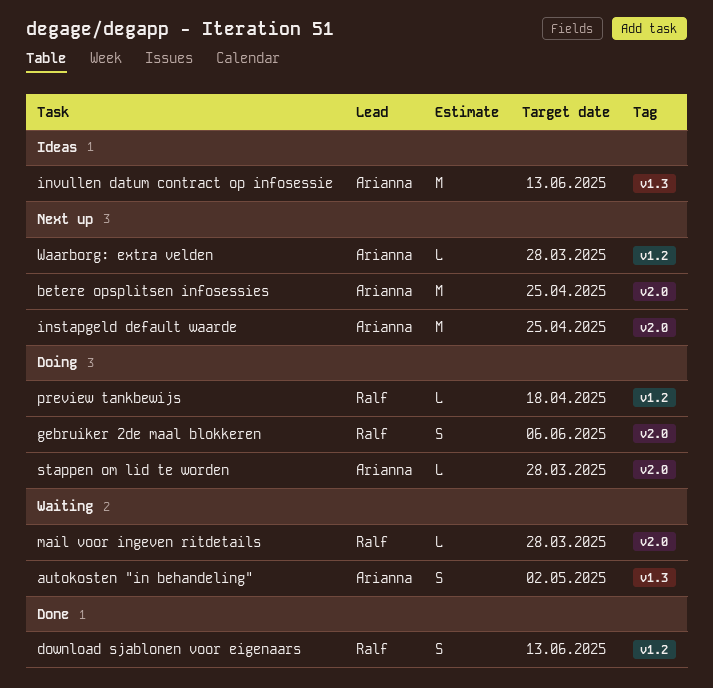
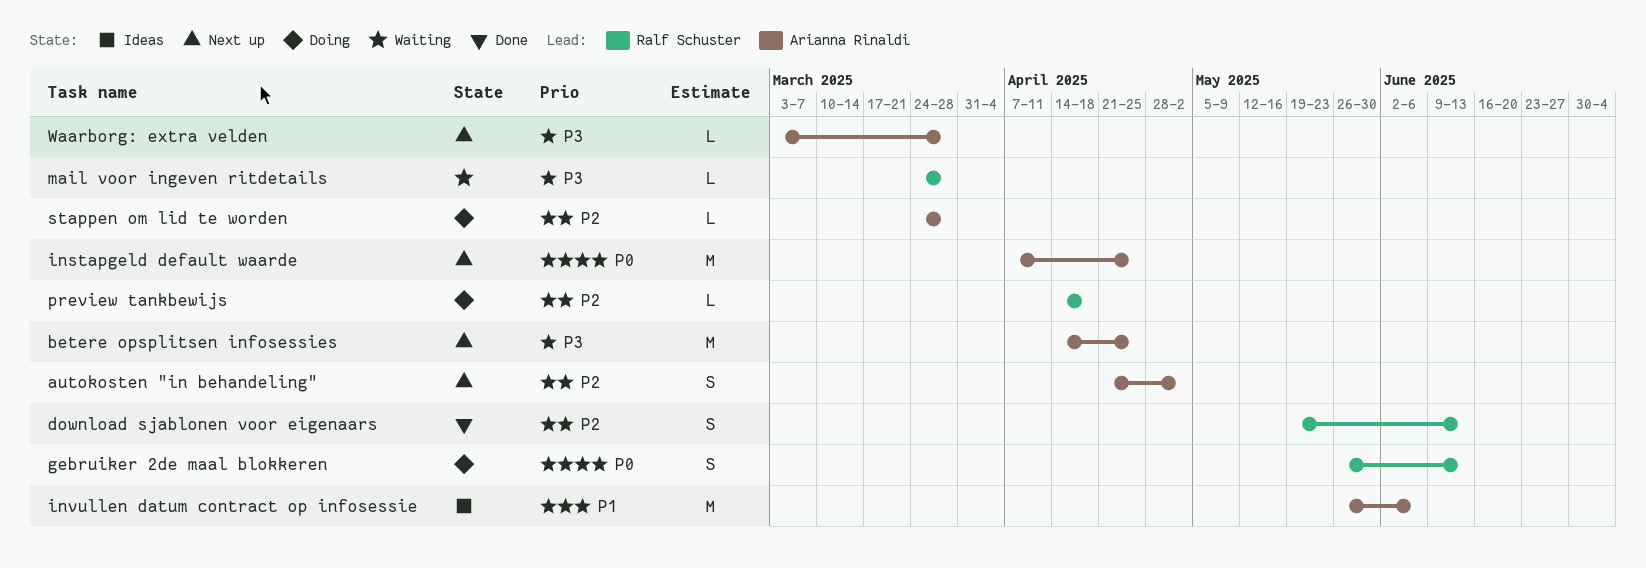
autokosten "in behandeling", status: Waiting -> Next up
gebruiker 2de maal blokkeren, due: Jun 6 -> Jun 13
invullen datum contract op infosessie, due: Jun 13 -> Jun 6

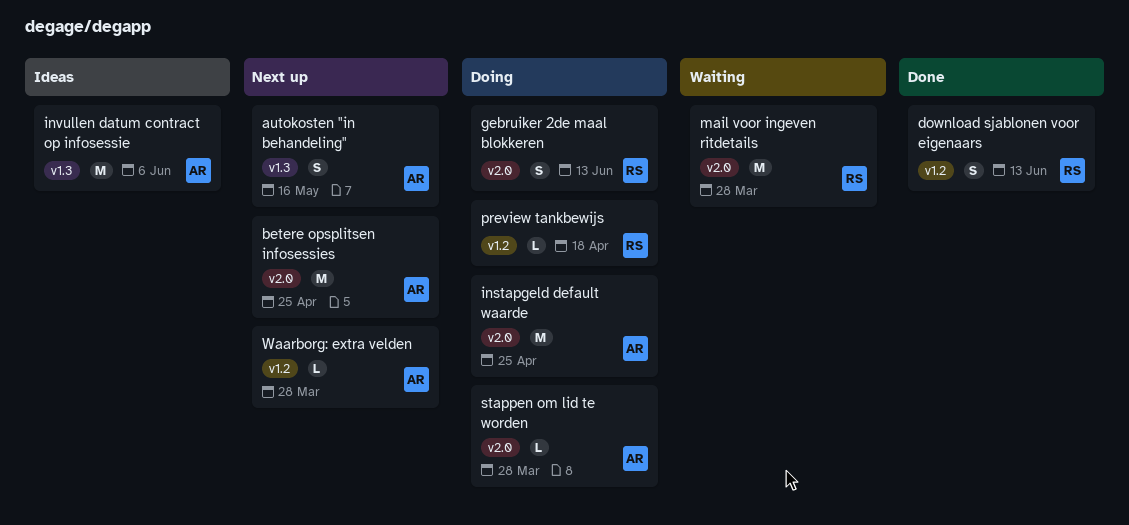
autokosten "in behandeling", due: May 2 -> May 16
instapgeld default waarde, status: Next up -> Doing
mail voor ingeven ritdetails, estimate: L -> M

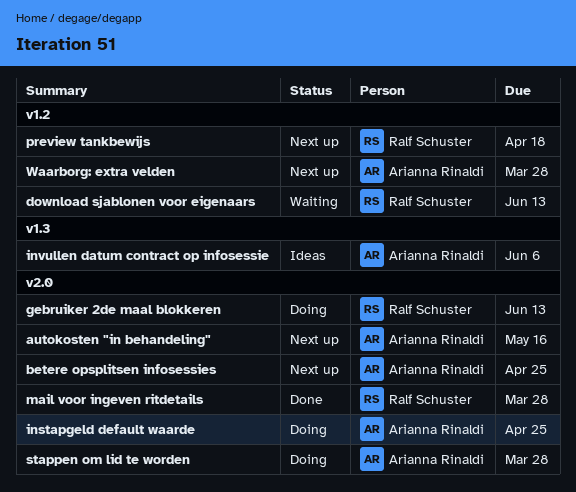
autokosten "in behandeling", label: v1.3 -> v2.0
download sjablonen voor eigenaars, status: Done -> Waiting
mail voor ingeven ritdetails, status: Waiting -> Done
preview tankbewijs, status: Doing -> Next up

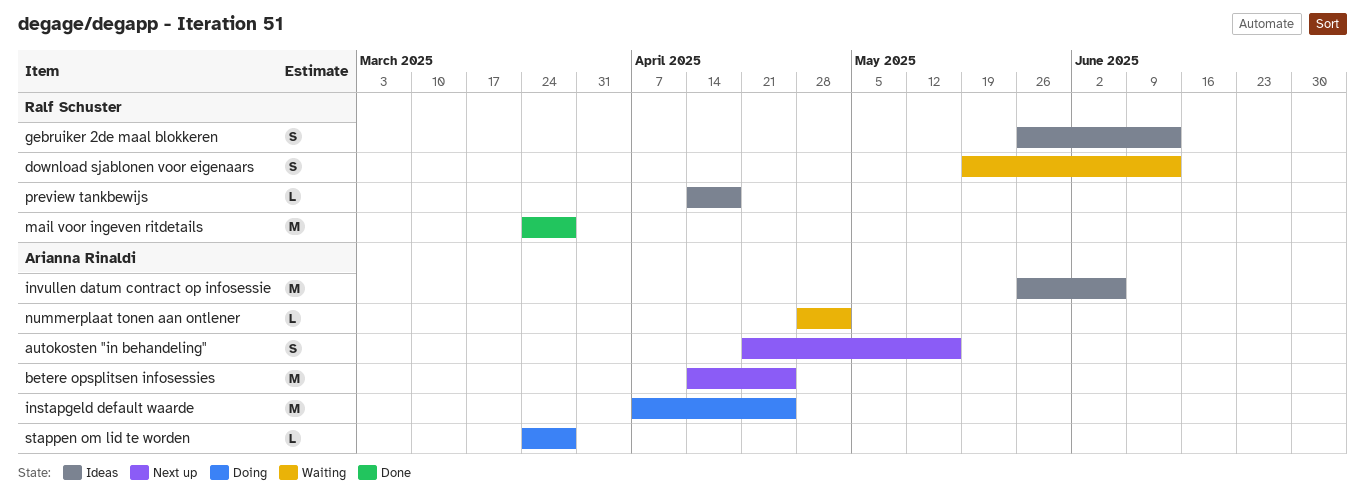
gebruiker 2de maal blokkeren, status: Doing -> Ideas
nummerplaat tonen aan ontlener: none -> present
preview tankbewijs, status: Next up -> Ideas
Waarborg: extra velden: present -> none

